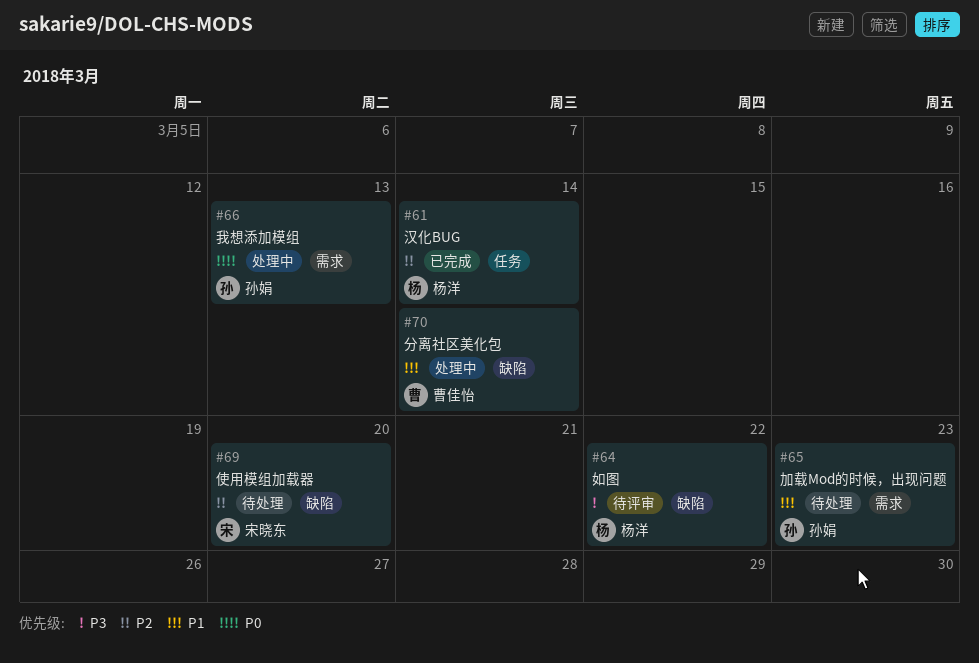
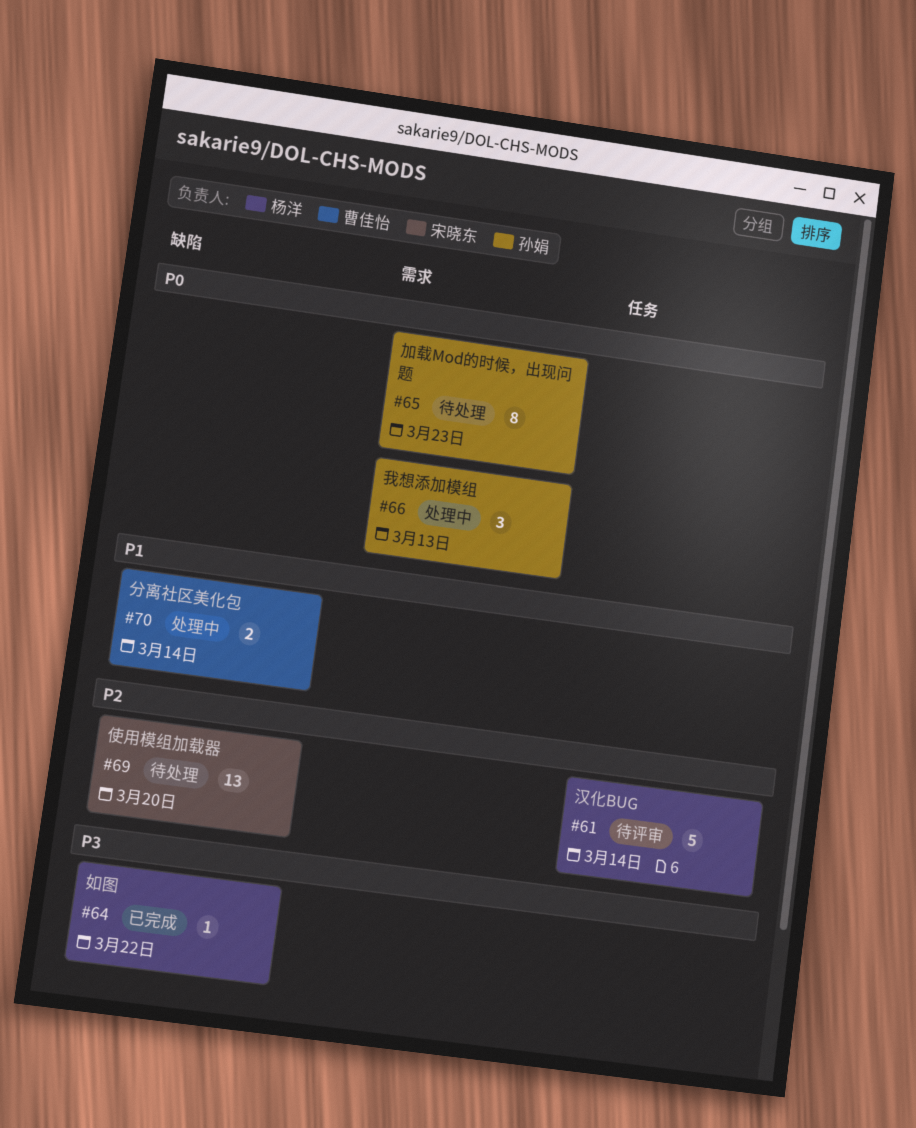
#61, status: 已完成 -> 待评审
#64, status: 待评审 -> 已完成
#65, priority: P1 -> P0

